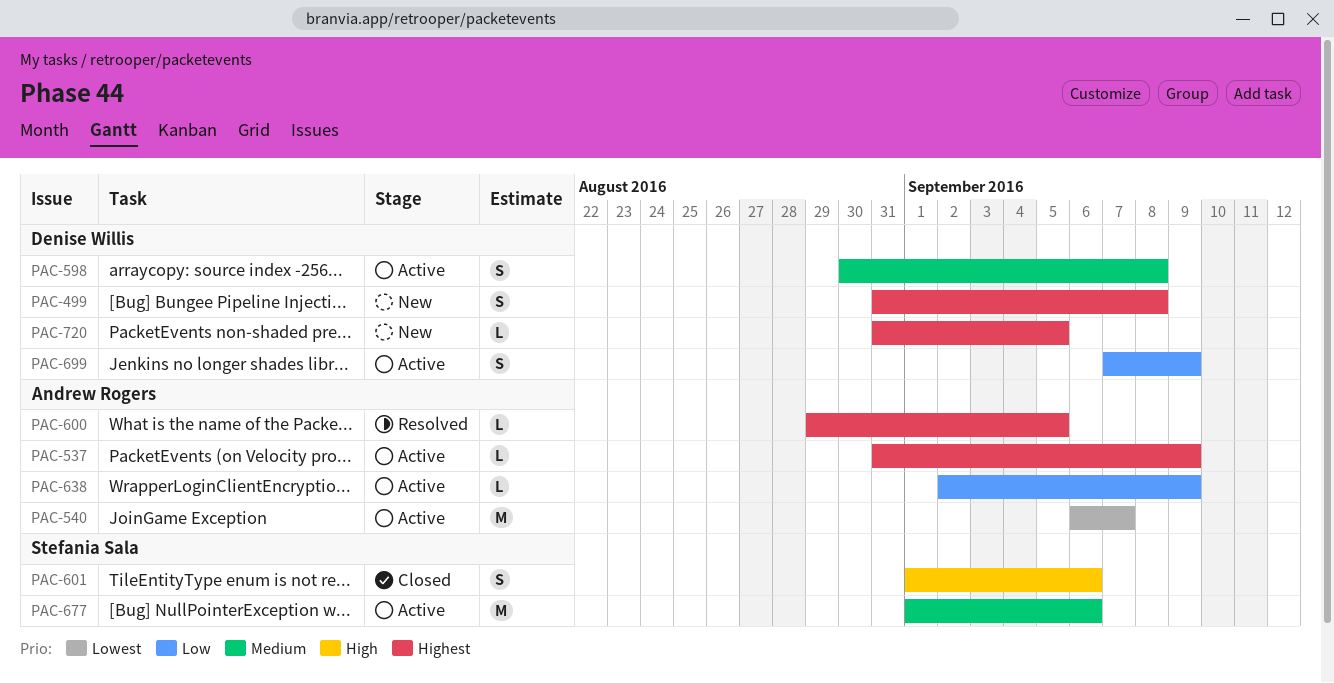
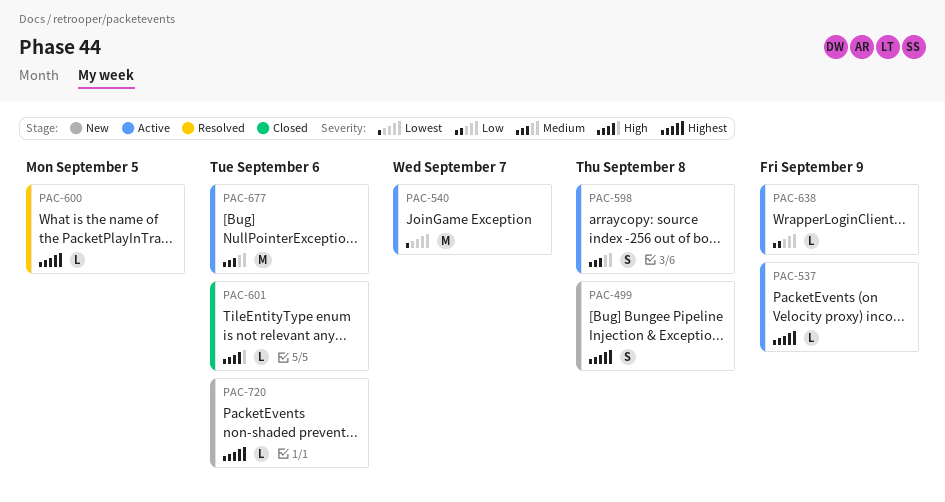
PAC-601, estimate: S -> L
PAC-699: present -> none
PAC-720, due: Sep 5 -> Sep 6

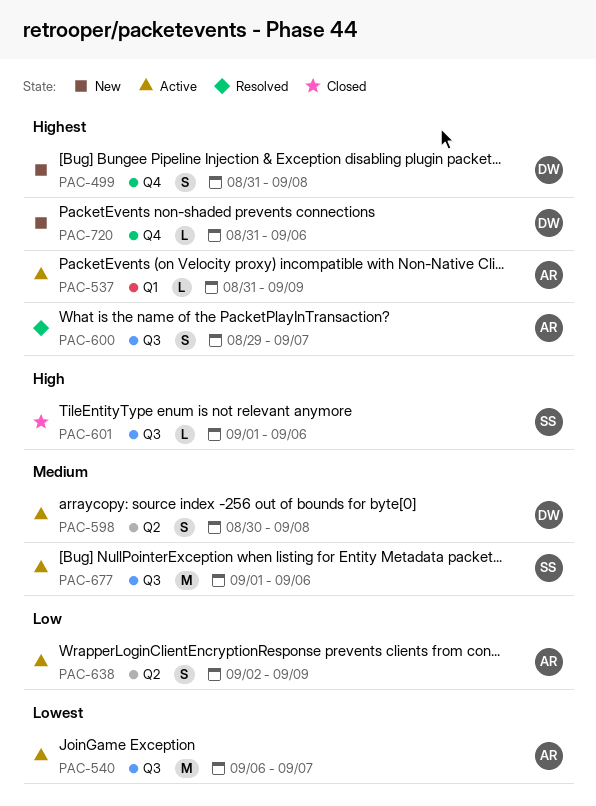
PAC-600, estimate: L -> S
PAC-600, due: Sep 5 -> Sep 7
PAC-638, estimate: L -> S

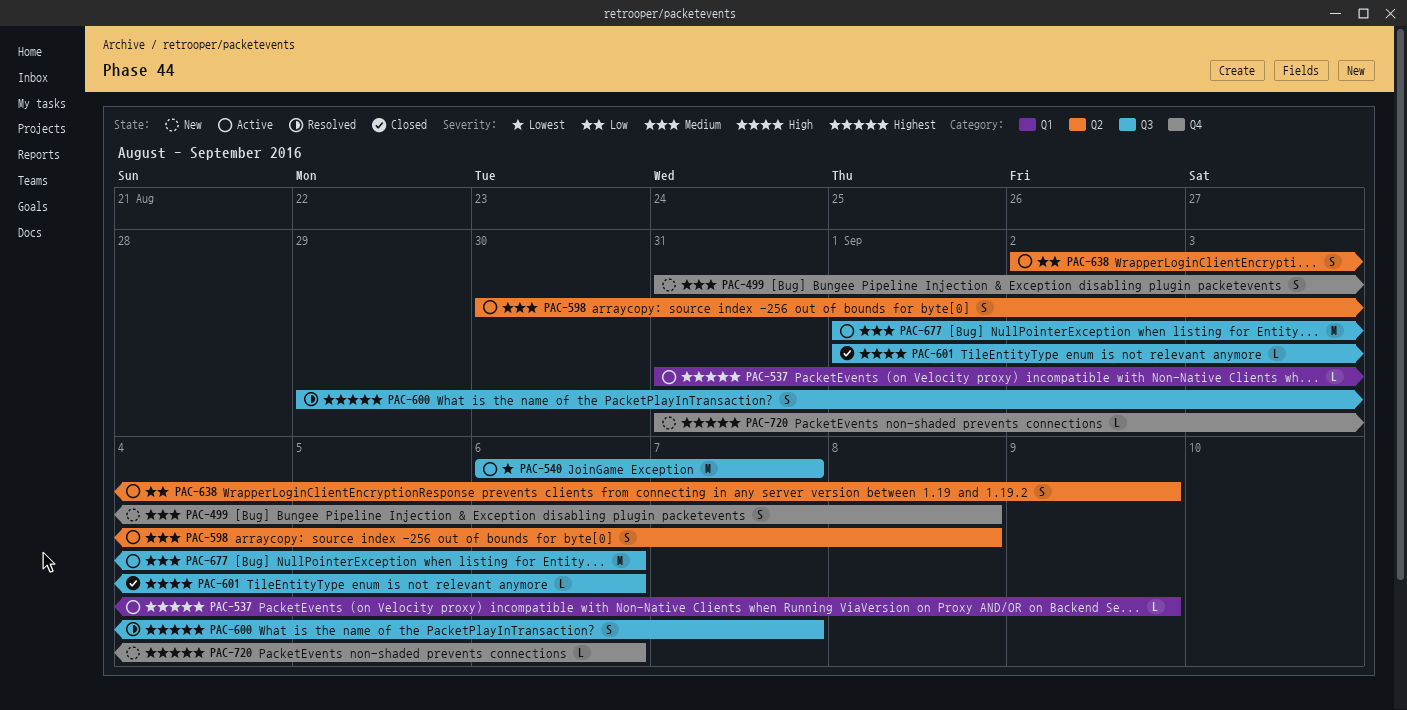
PAC-499, priority: Highest -> Medium

